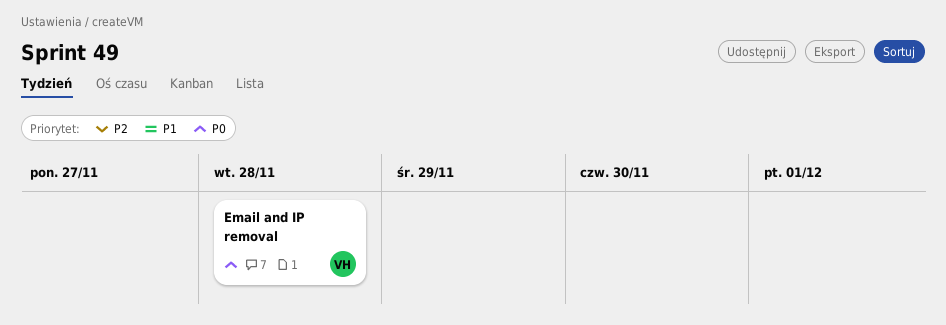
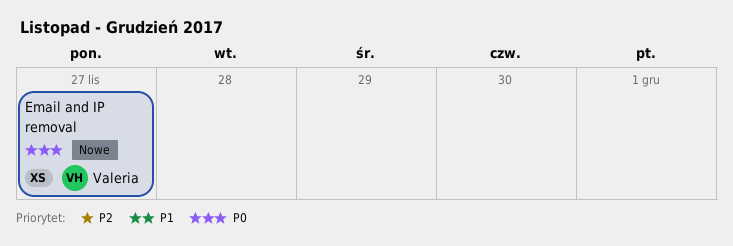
Email and IP removal, due: Nov 28 -> Nov 27

